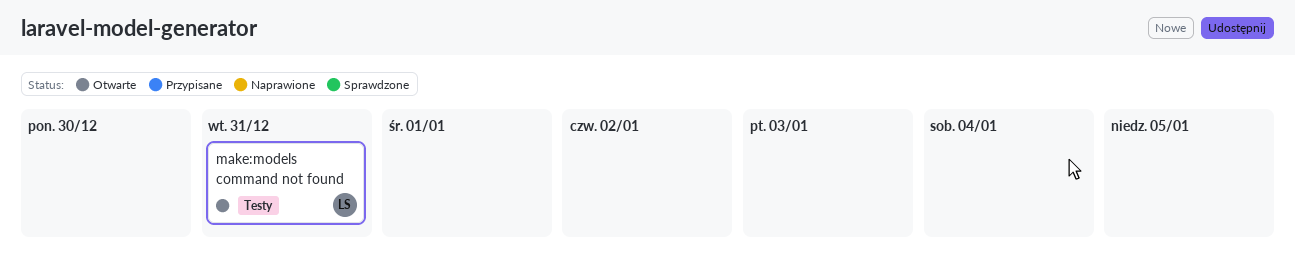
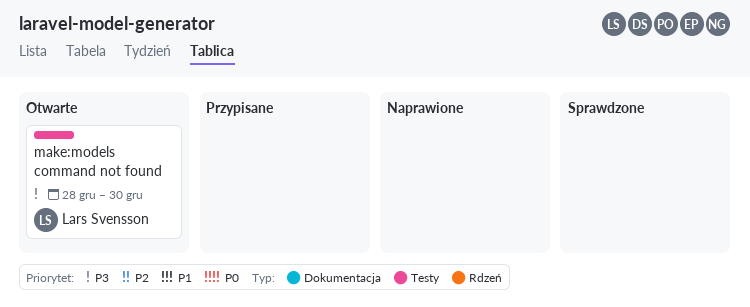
make:models command not found, due: Dec 31 -> Dec 30

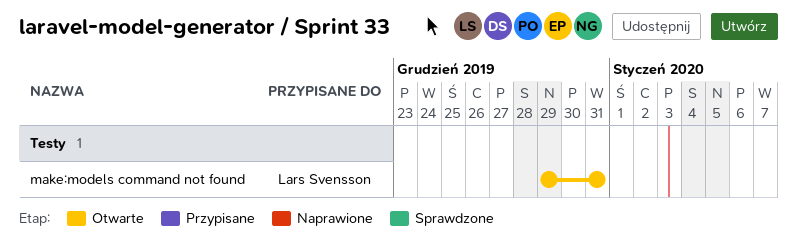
make:models command not found, start: Dec 28 -> Dec 29
make:models command not found, due: Dec 30 -> Dec 31

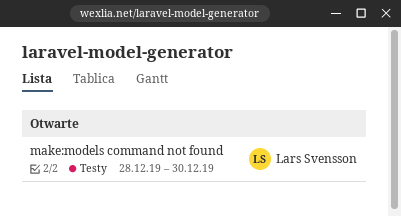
make:models command not found, start: Dec 29 -> Dec 28
make:models command not found, due: Dec 31 -> Dec 30

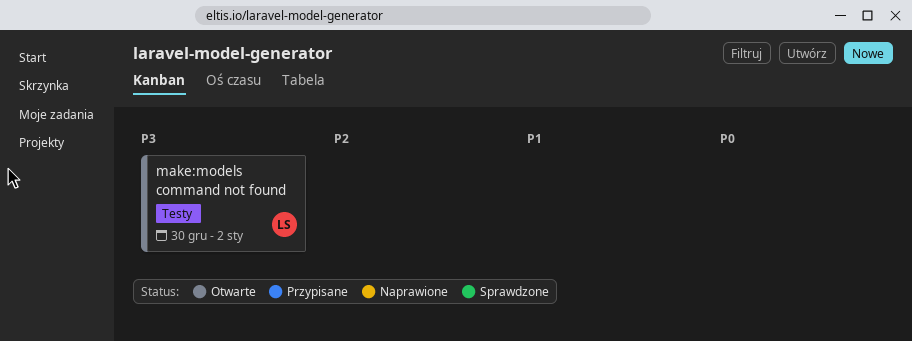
make:models command not found, start: Dec 28 -> Dec 30
make:models command not found, due: Dec 30 -> Jan 2

